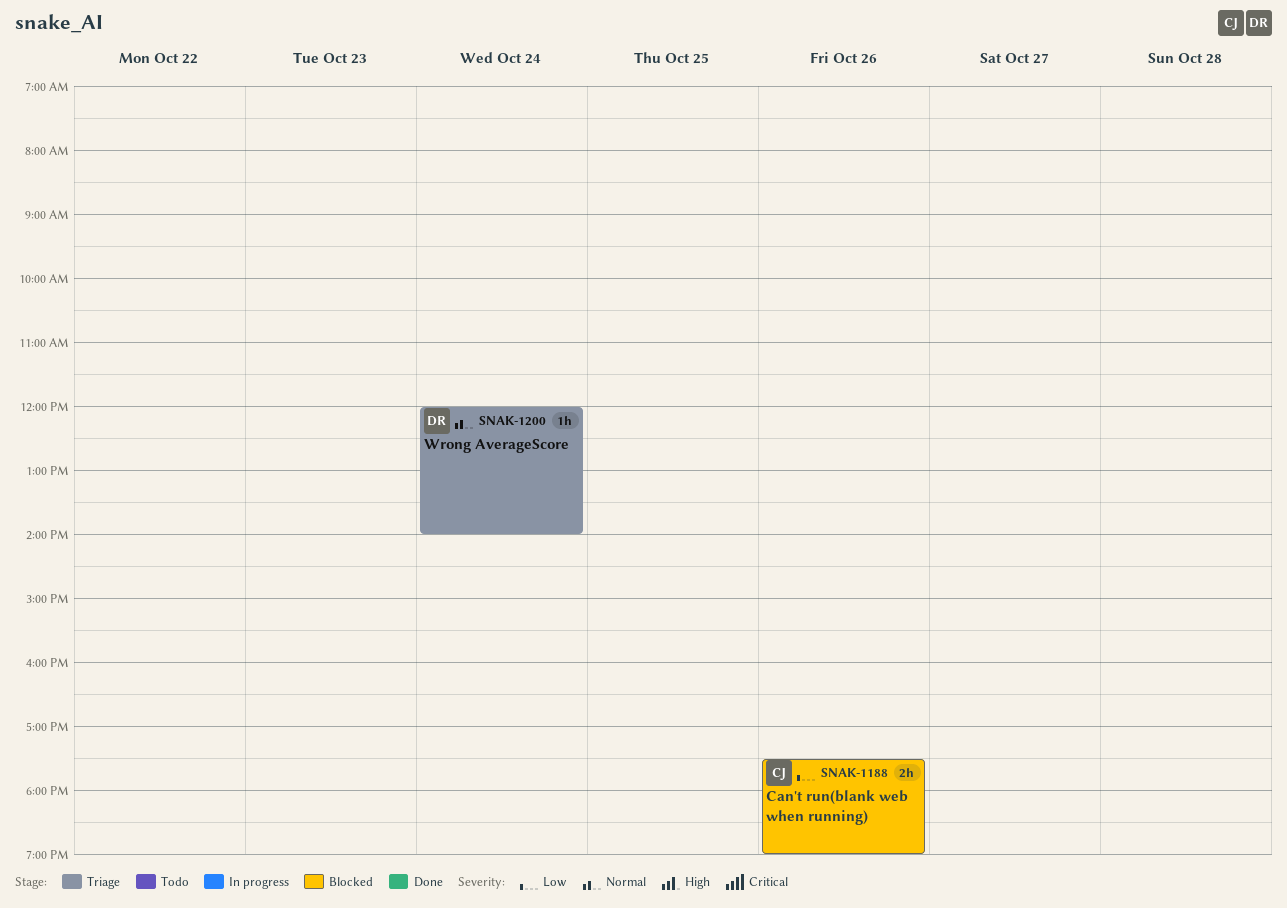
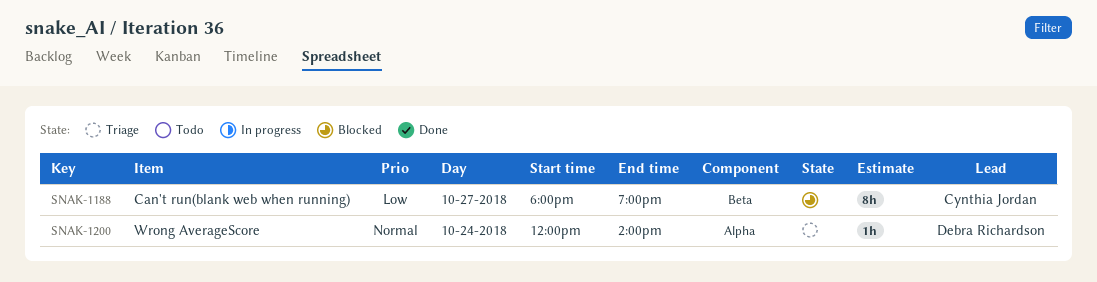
SNAK-1188, estimate: 2h -> 8h
SNAK-1188, day: Oct 26 -> Oct 27
SNAK-1188, begins: 17:30 -> 18:00

